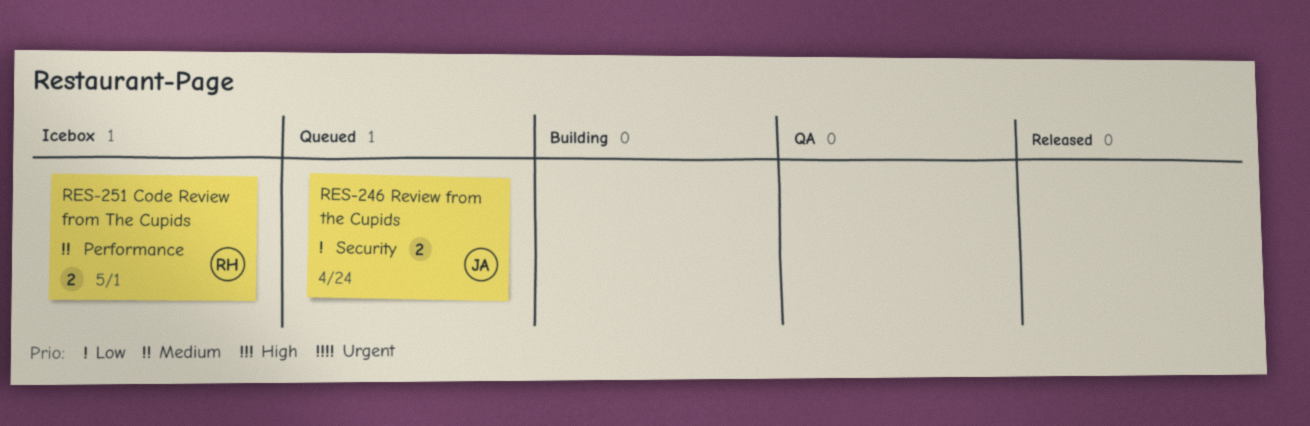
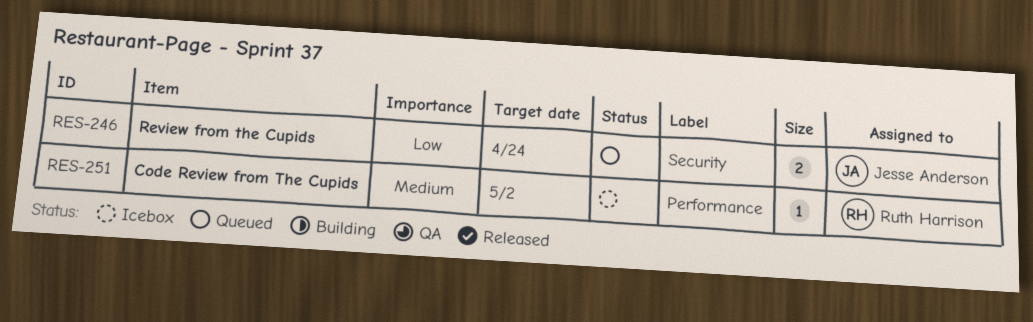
RES-251, estimate: 2 -> 1
RES-251, due: May 1 -> May 2

